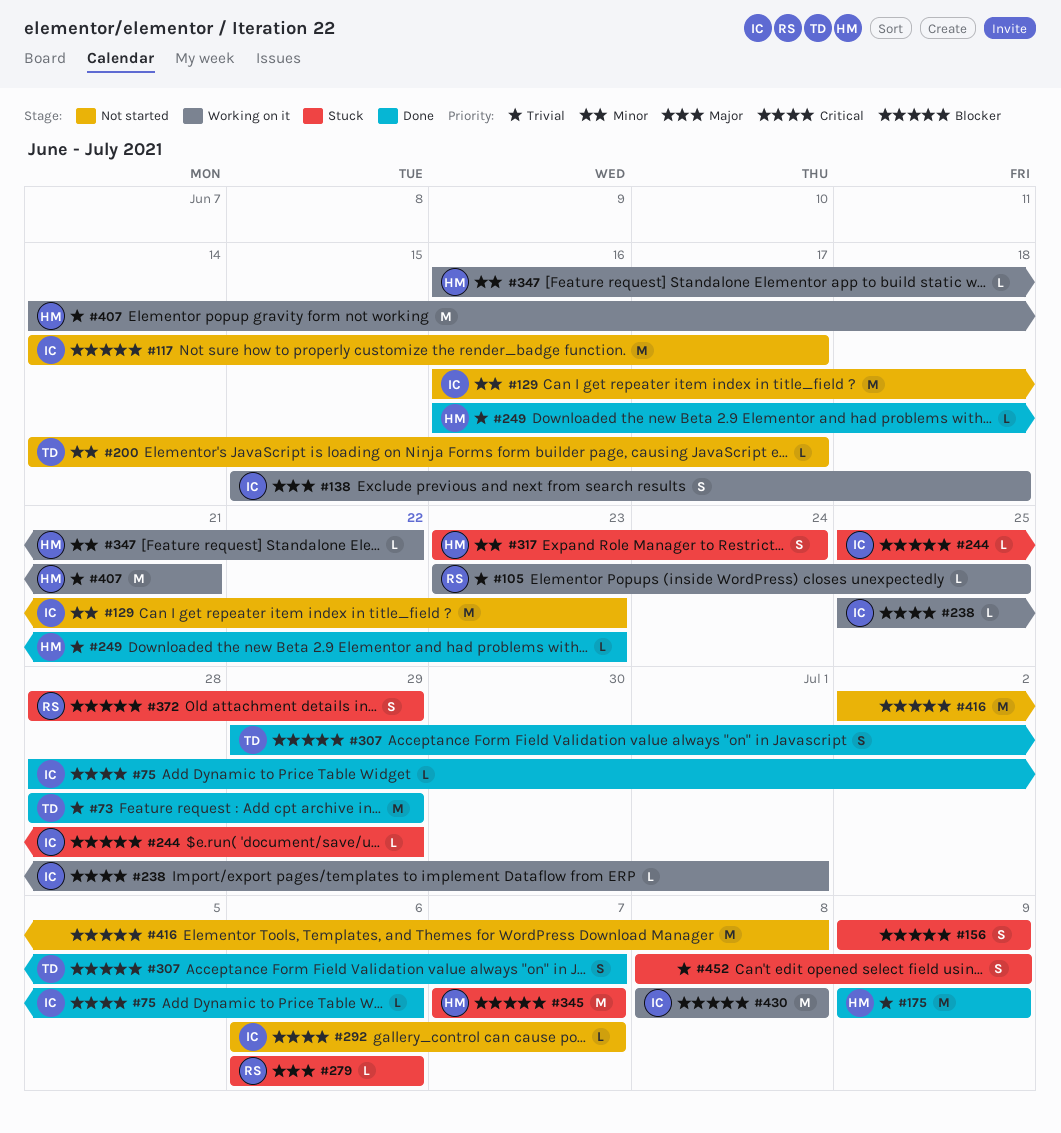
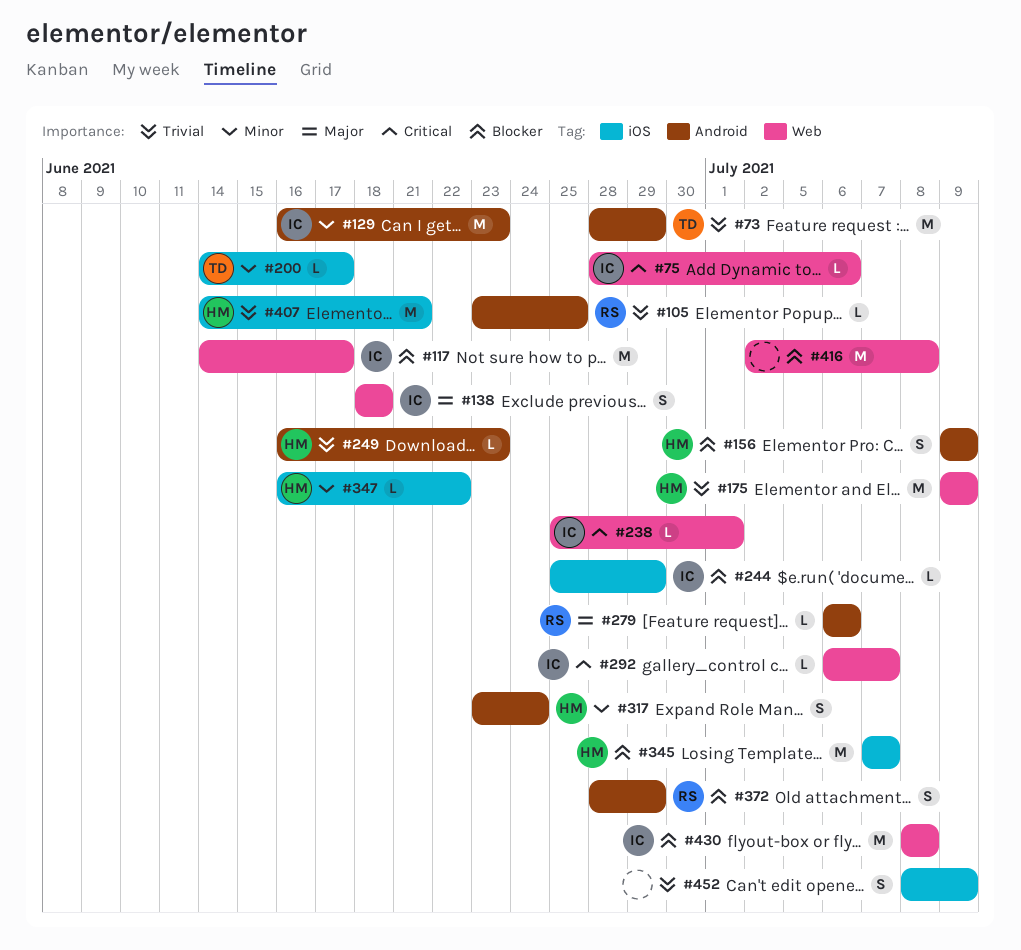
#138, start: Jun 15 -> Jun 18
#156, owner: none -> HM
#307: present -> none

